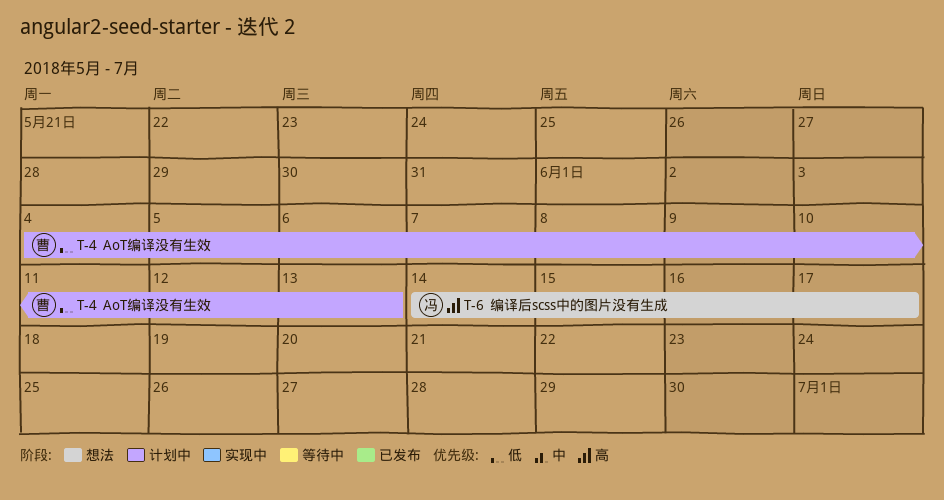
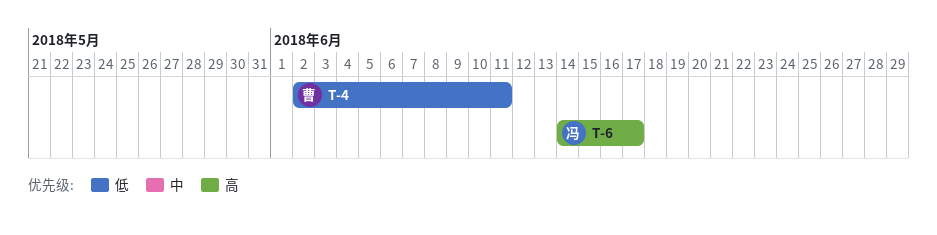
T-4, start: Jun 4 -> Jun 2
T-4, due: Jun 13 -> Jun 11

